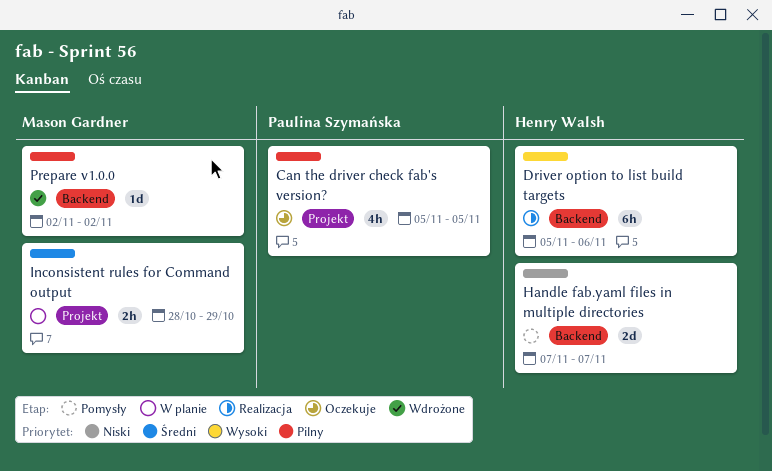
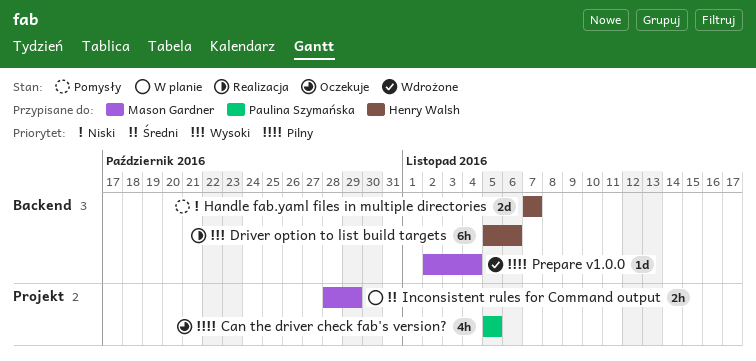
Prepare v1.0.0, due: Nov 2 -> Nov 4

